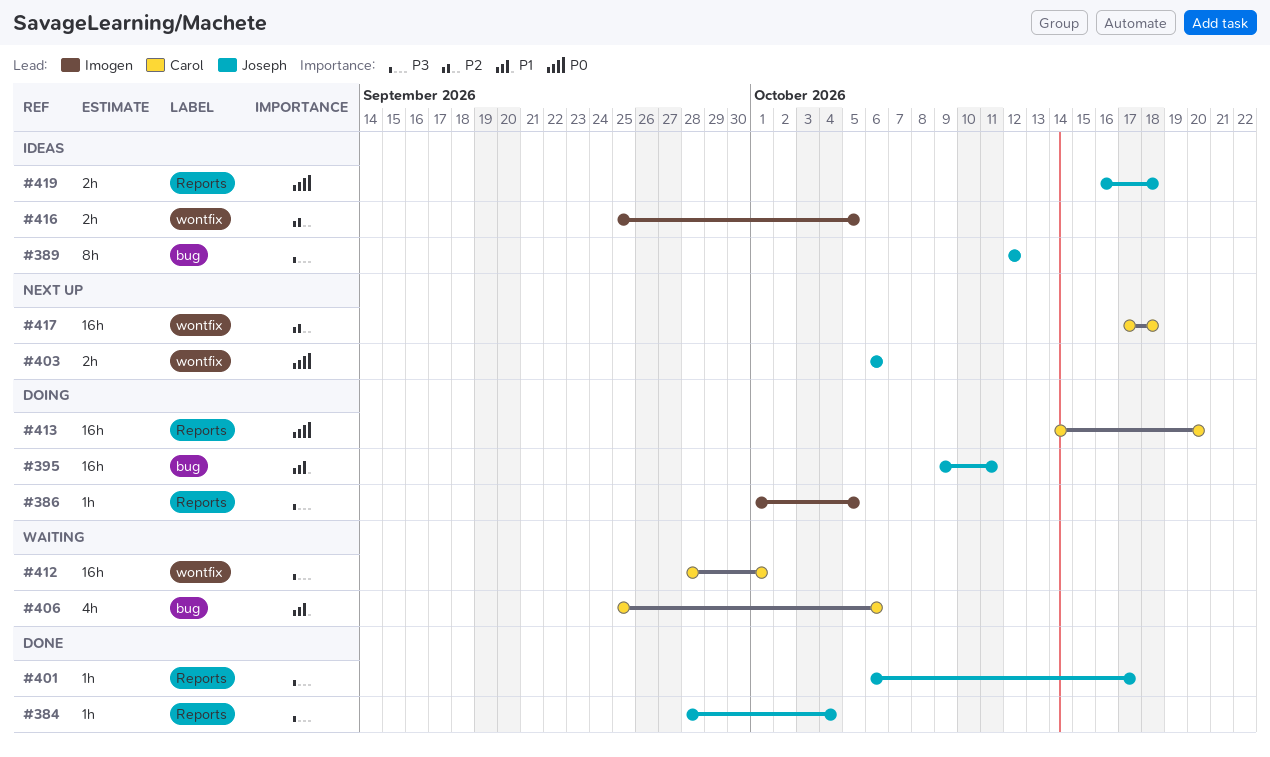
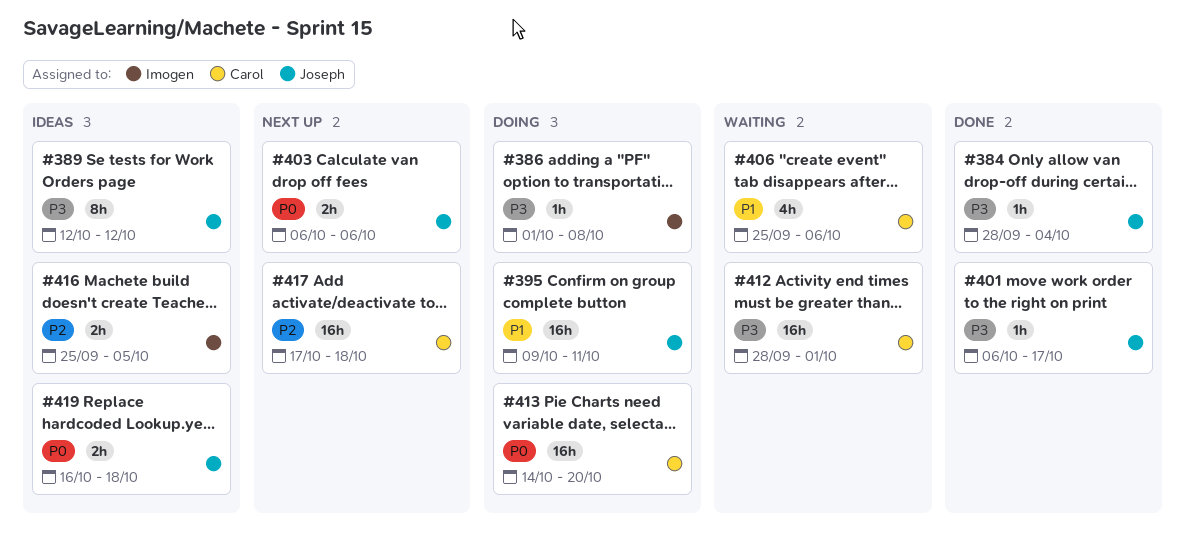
#386, due: Oct 5 -> Oct 8

